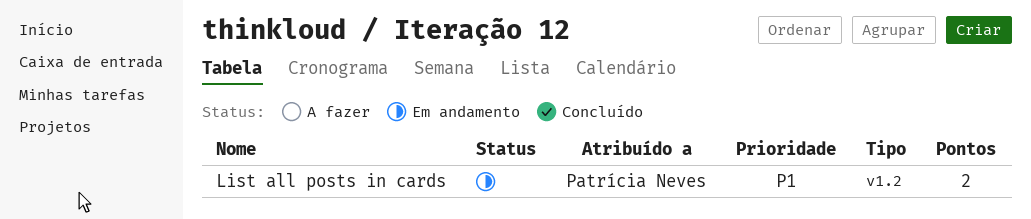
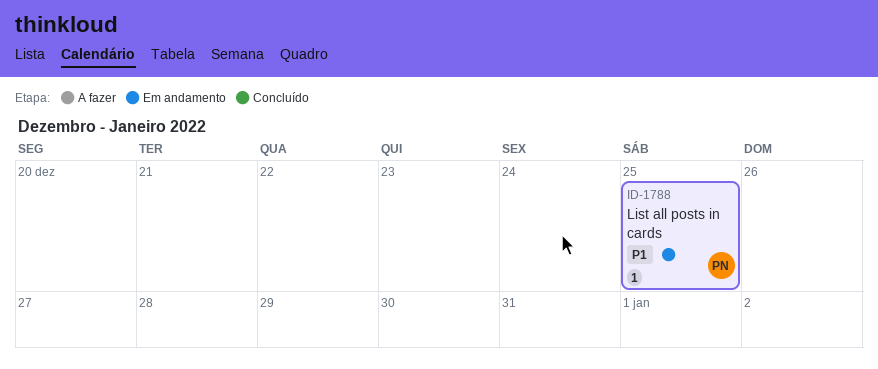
List all posts in cards, estimate: 2 -> 1

